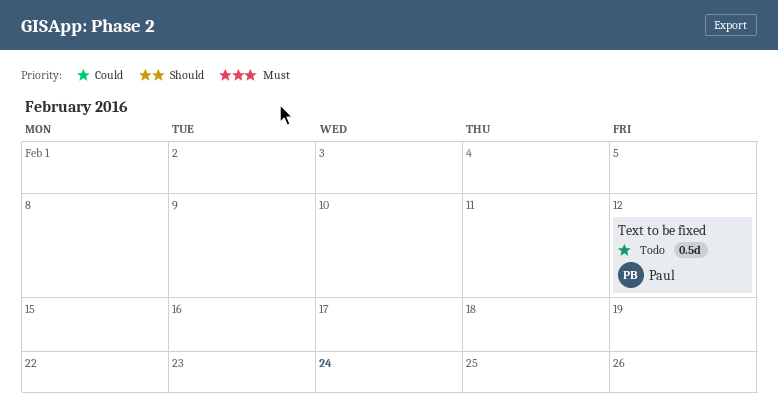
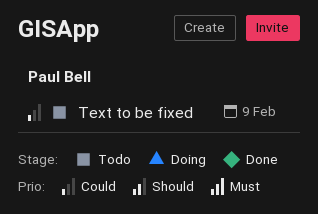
Text to be fixed, due: Feb 12 -> Feb 9

